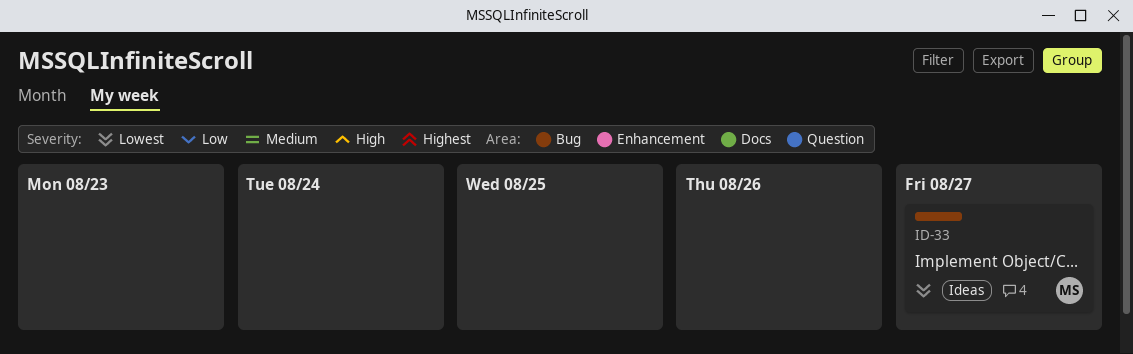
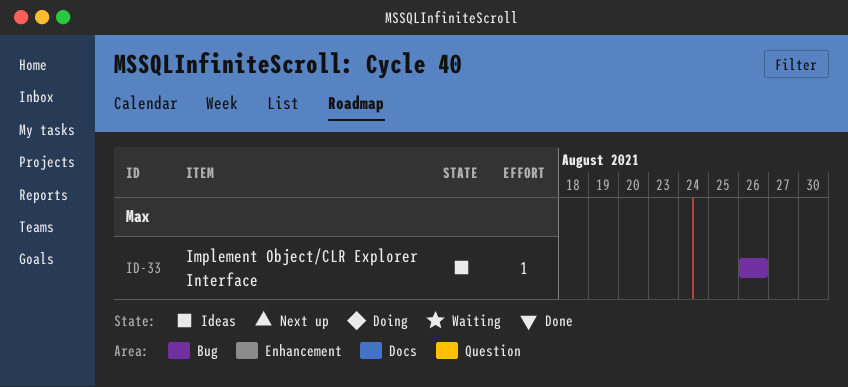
ID-33, due: Aug 27 -> Aug 26

